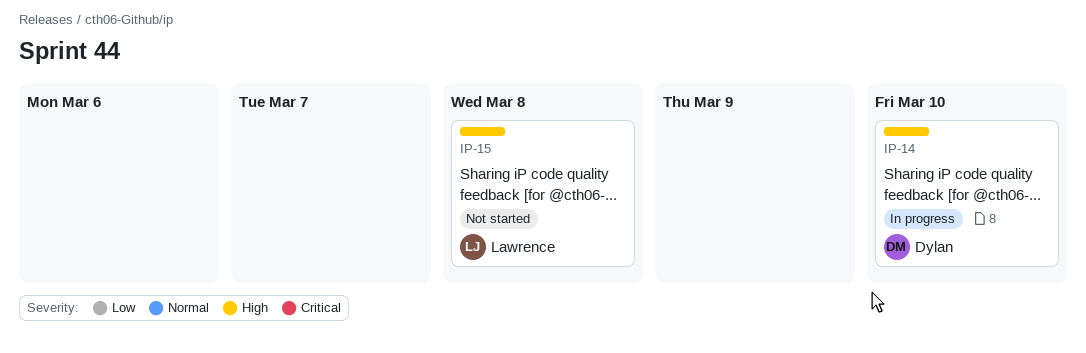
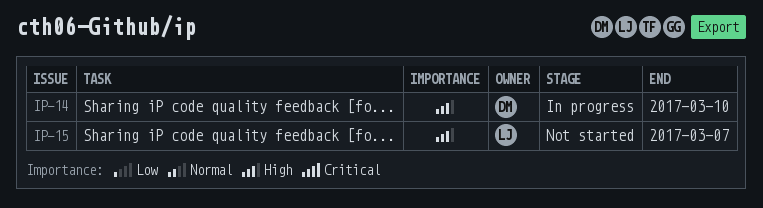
IP-15, due: Mar 8 -> Mar 7

